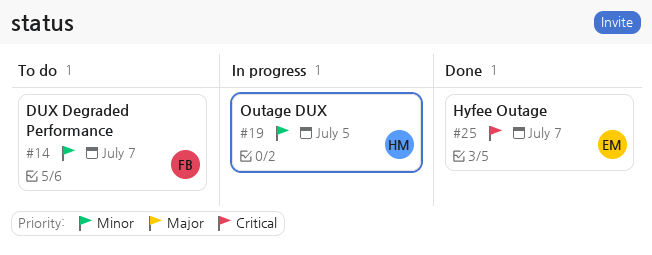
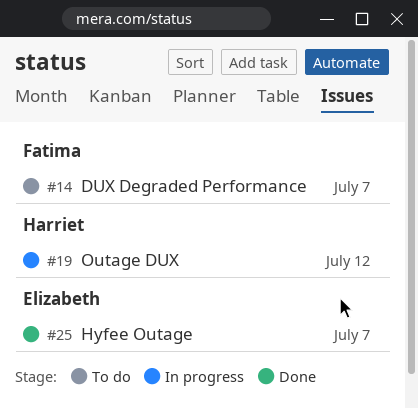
#19, due: Jul 5 -> Jul 12

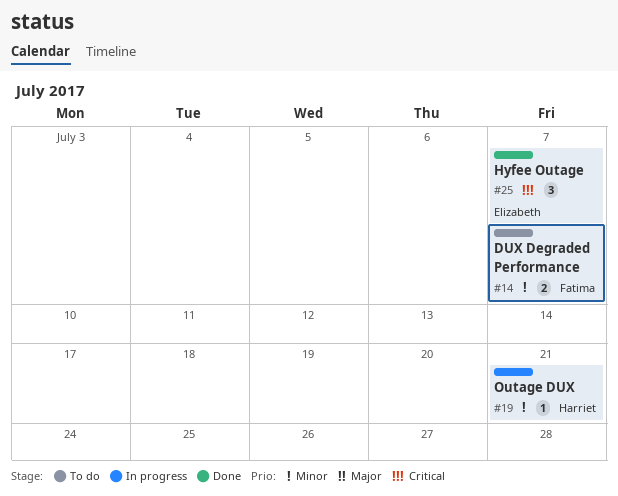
#19, due: Jul 12 -> Jul 21

